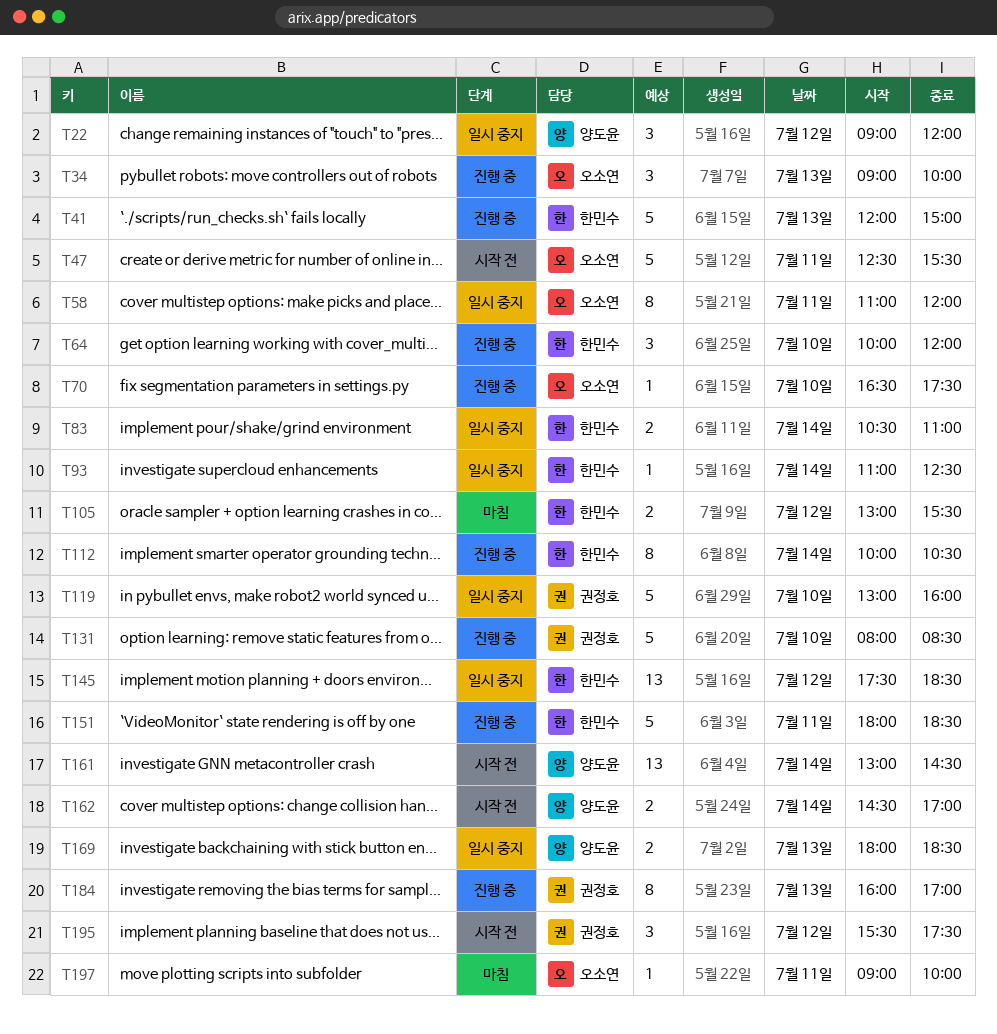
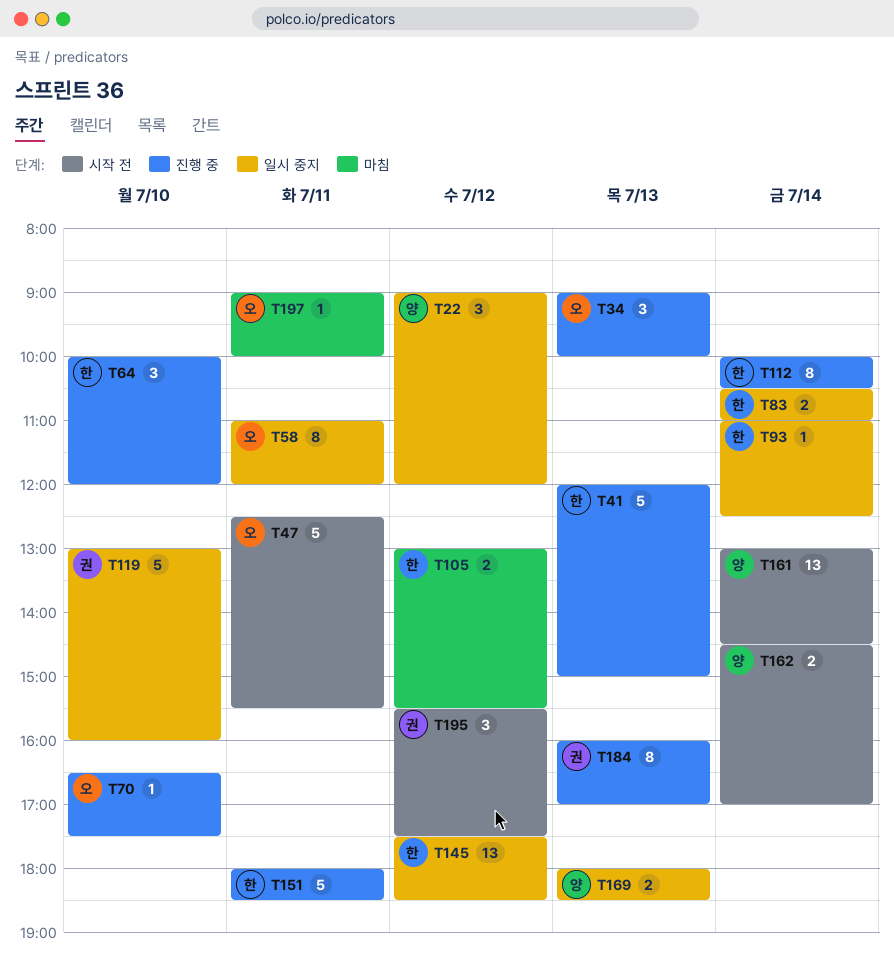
T131: present -> none

